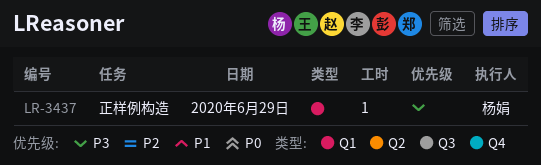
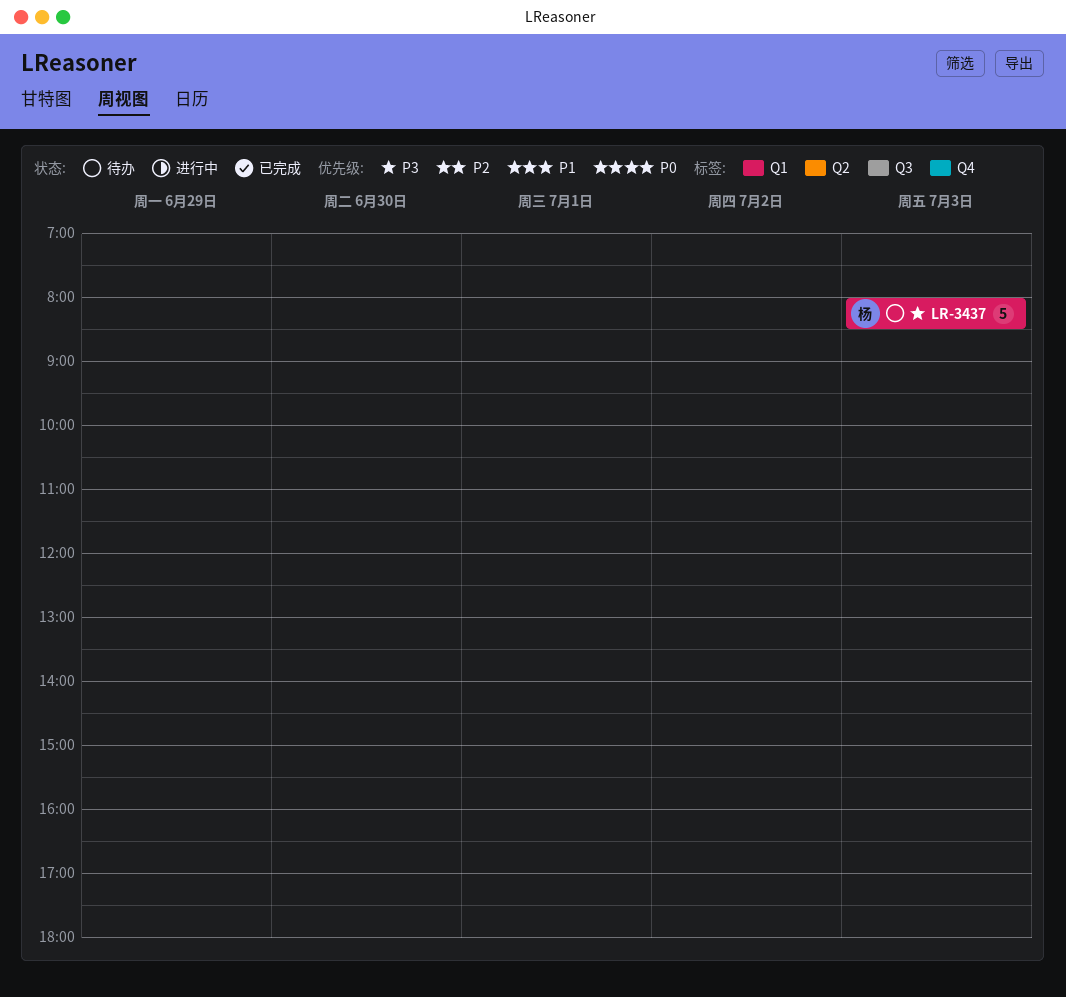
LR-3437, estimate: 1 -> 5
LR-3437, day: Jun 29 -> Jul 3

